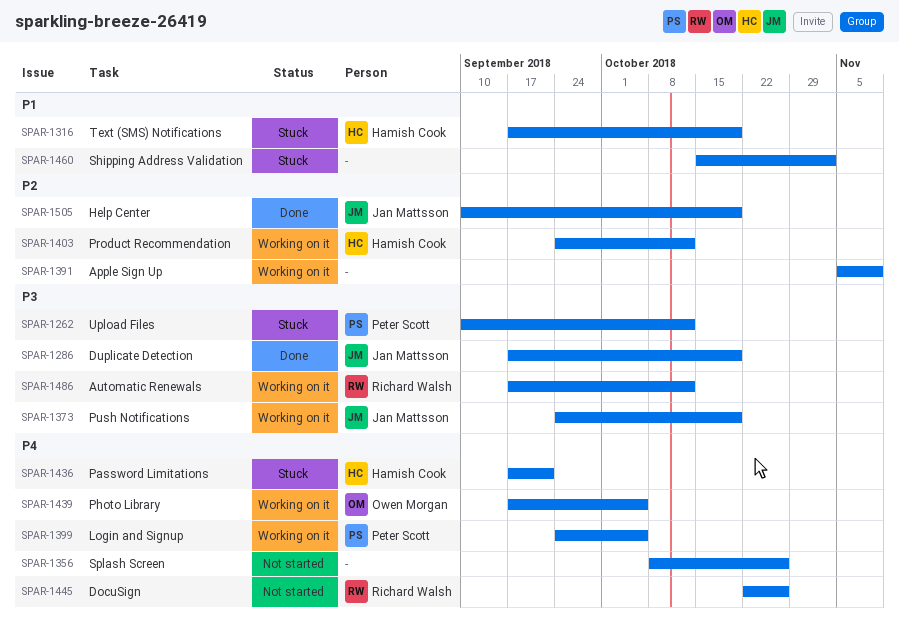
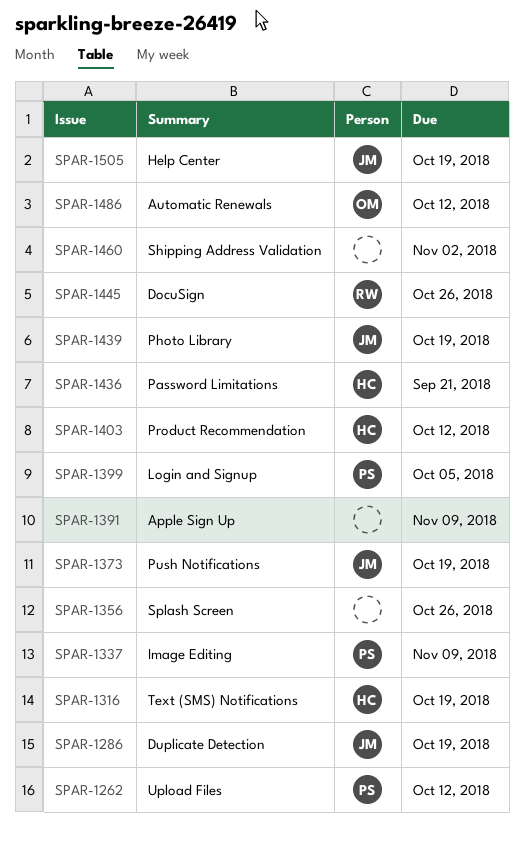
SPAR-1337: none -> present
SPAR-1439, owner: Owen Morgan -> Jan Mattsson
SPAR-1439, due: Oct 5 -> Oct 19
SPAR-1486, owner: Richard Walsh -> Owen Morgan

